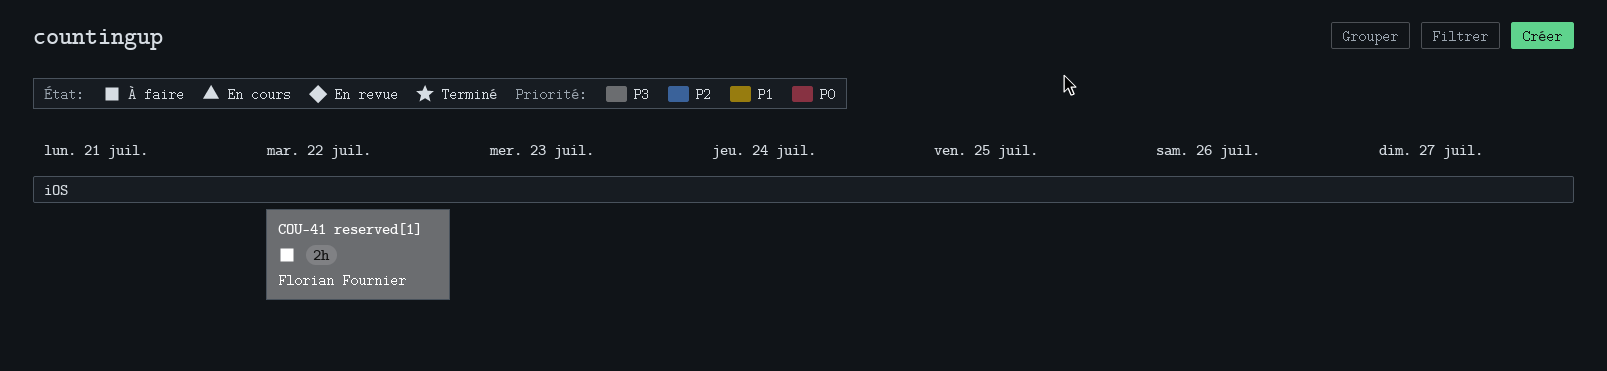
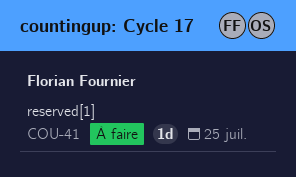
COU-41, estimate: 2h -> 1d
COU-41, due: Jul 22 -> Jul 25

